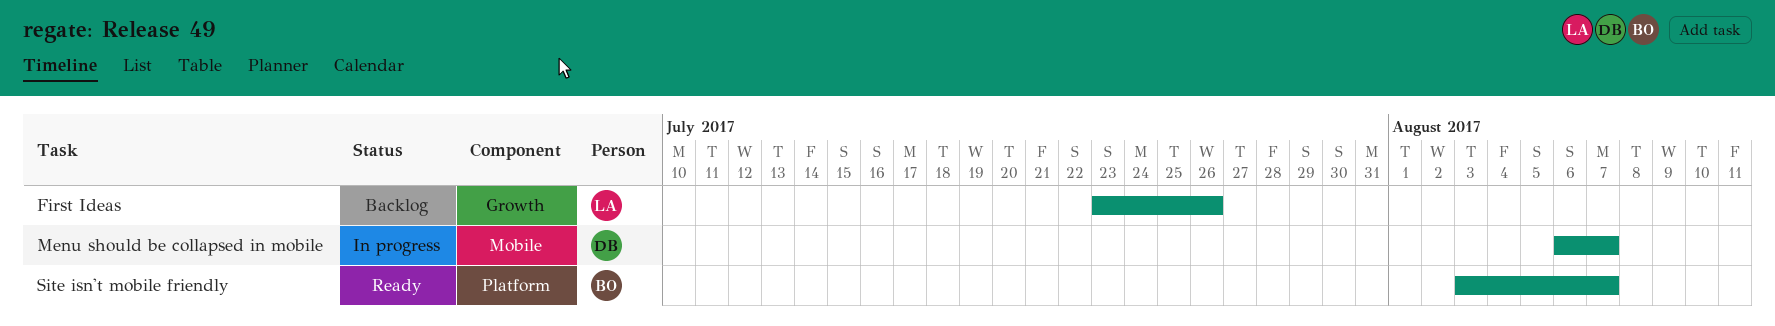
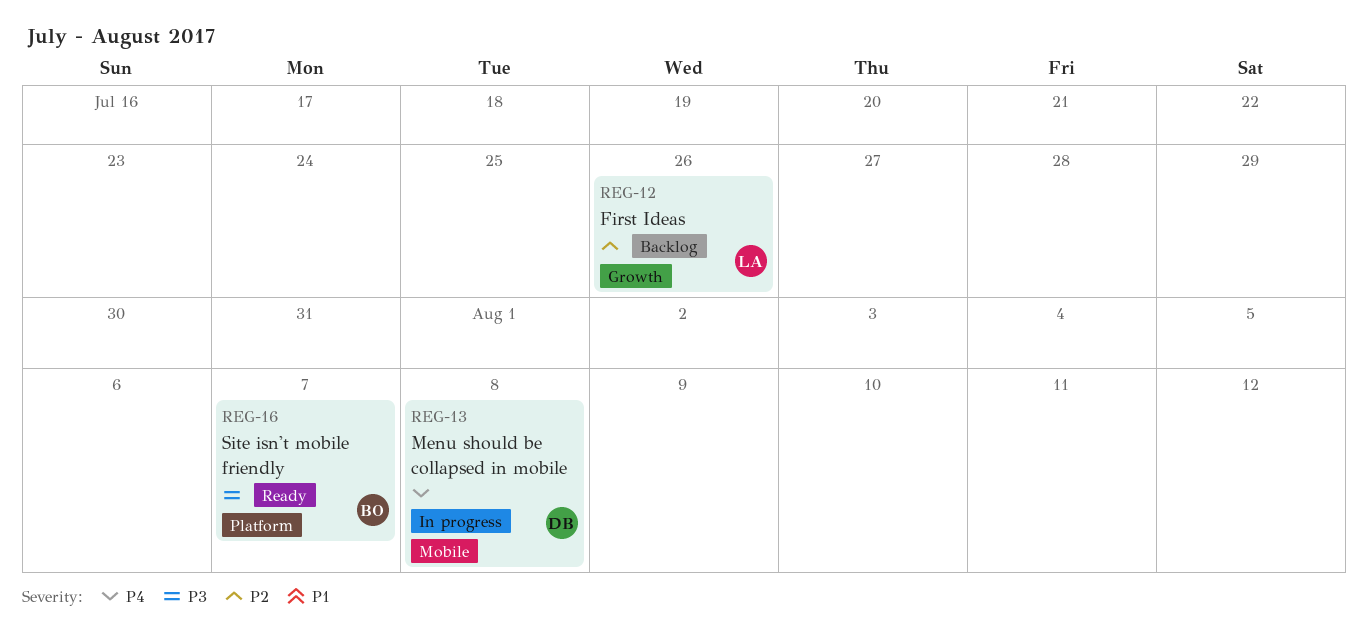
Menu should be collapsed in mobile, due: Aug 7 -> Aug 8

